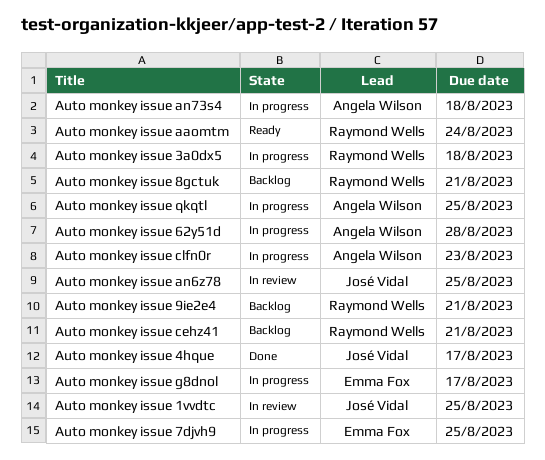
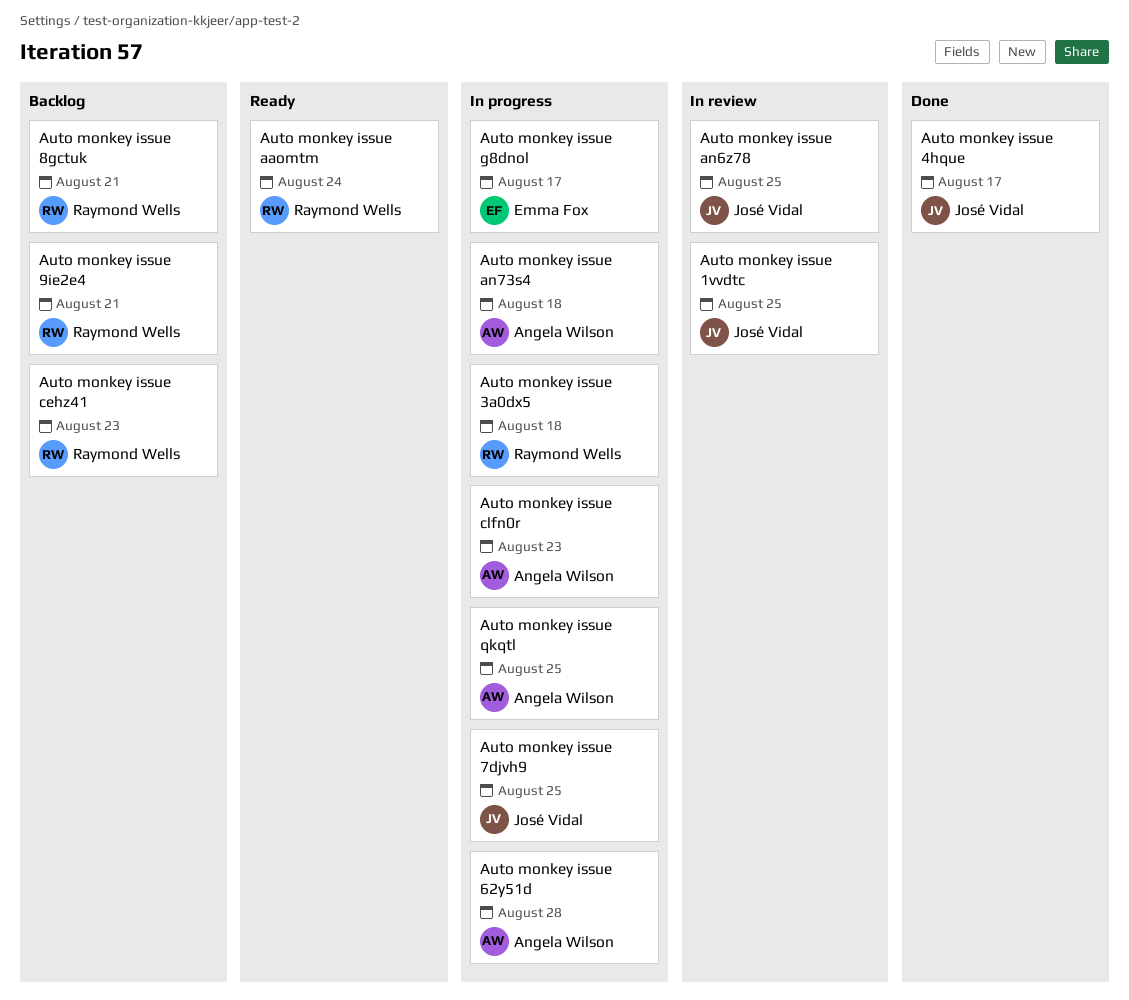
Auto monkey issue 7djvh9, owner: Emma Fox -> José Vidal
Auto monkey issue cehz41, due: Aug 21 -> Aug 23

